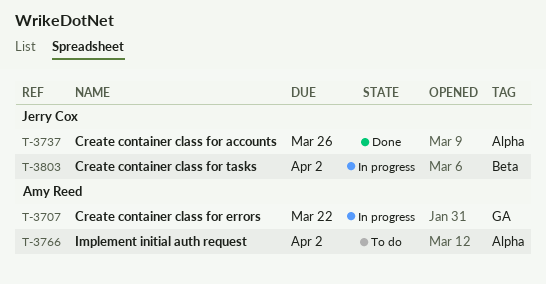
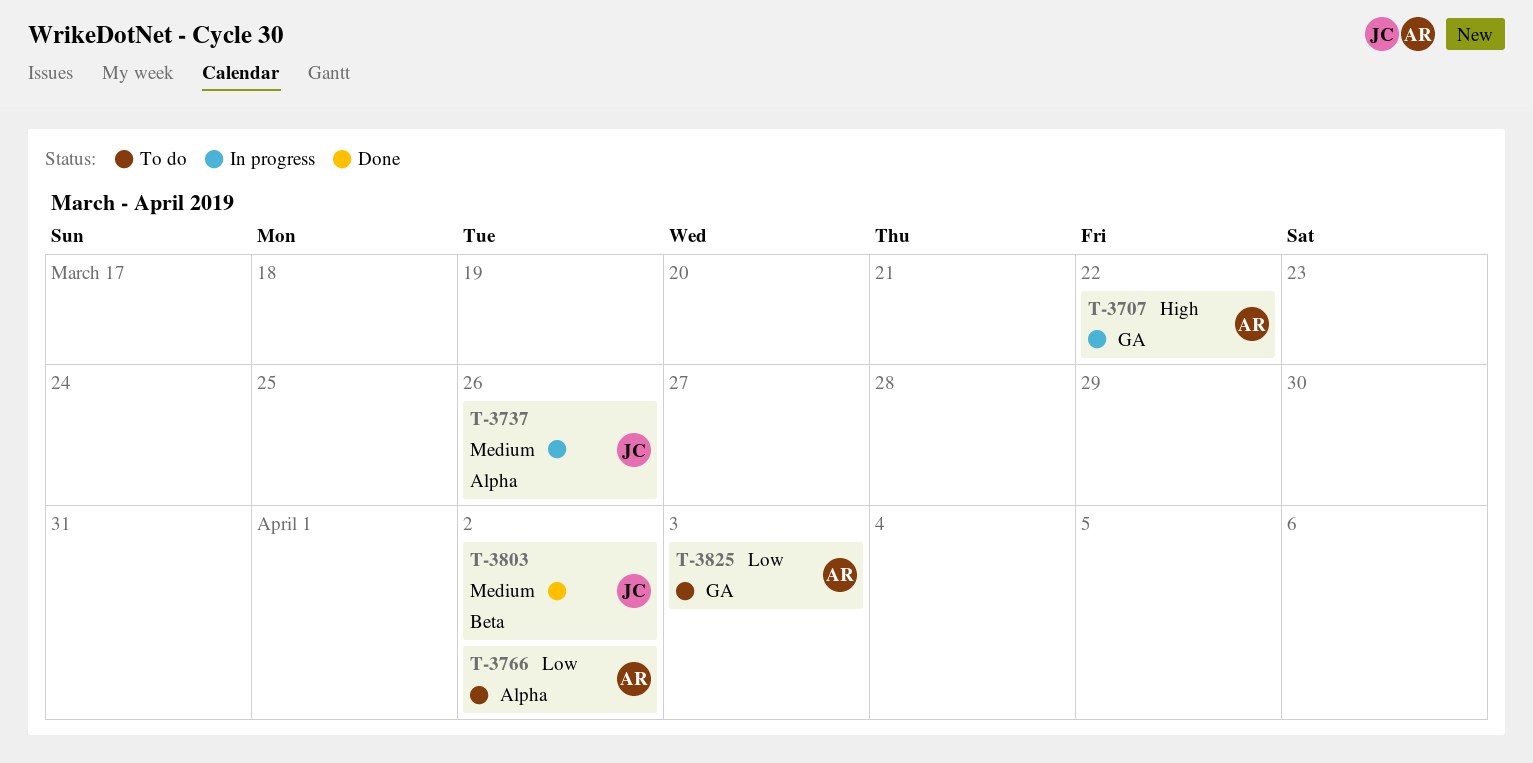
T-3737, status: Done -> In progress
T-3803, status: In progress -> Done
T-3825: none -> present

